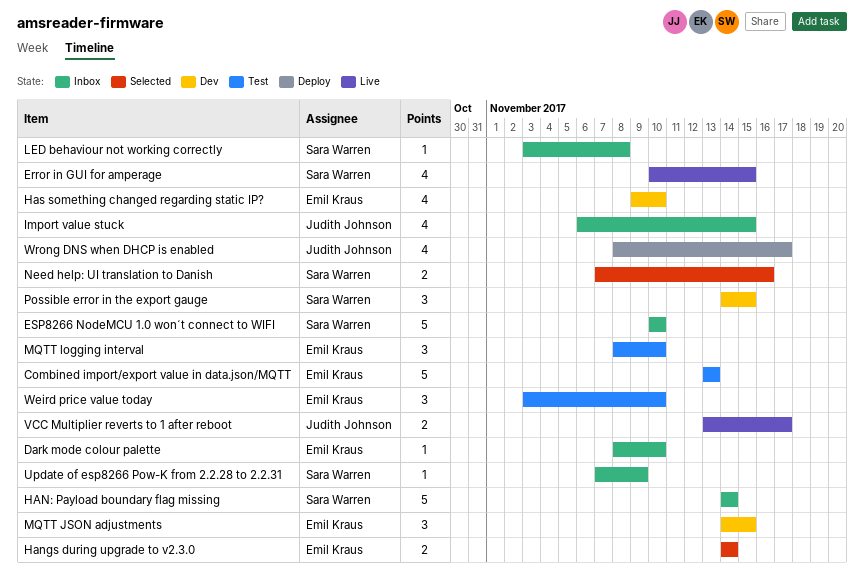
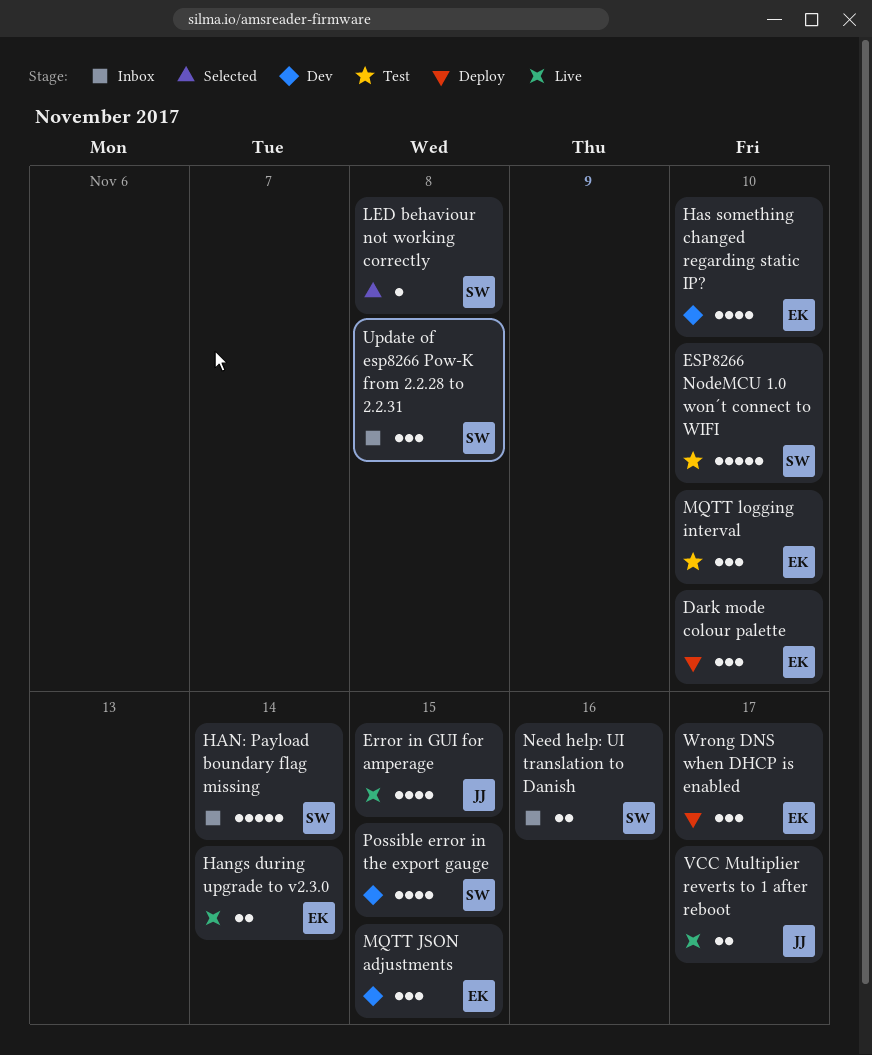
Combined import/export value in data.json/MQTT: present -> none
Dark mode colour palette, status: Inbox -> Deploy
Dark mode colour palette, estimate: 1 -> 3
Error in GUI for amperage, owner: Sara Warren -> Judith Johnson
ESP8266 NodeMCU 1.0 won´t connect to WIFI, status: Inbox -> Test
Hangs during upgrade to v2.3.0, status: Selected -> Live
Import value stuck: present -> none
LED behaviour not working correctly, status: Inbox -> Selected
Need help: UI translation to Danish, status: Selected -> Inbox
Possible error in the export gauge, estimate: 3 -> 4
Update of esp8266 Pow-K from 2.2.28 to 2.2.31, estimate: 1 -> 3
Update of esp8266 Pow-K from 2.2.28 to 2.2.31, due: Nov 9 -> Nov 8
Weird price value today: present -> none
Wrong DNS when DHCP is enabled, owner: Judith Johnson -> Emil Kraus
Wrong DNS when DHCP is enabled, estimate: 4 -> 3

